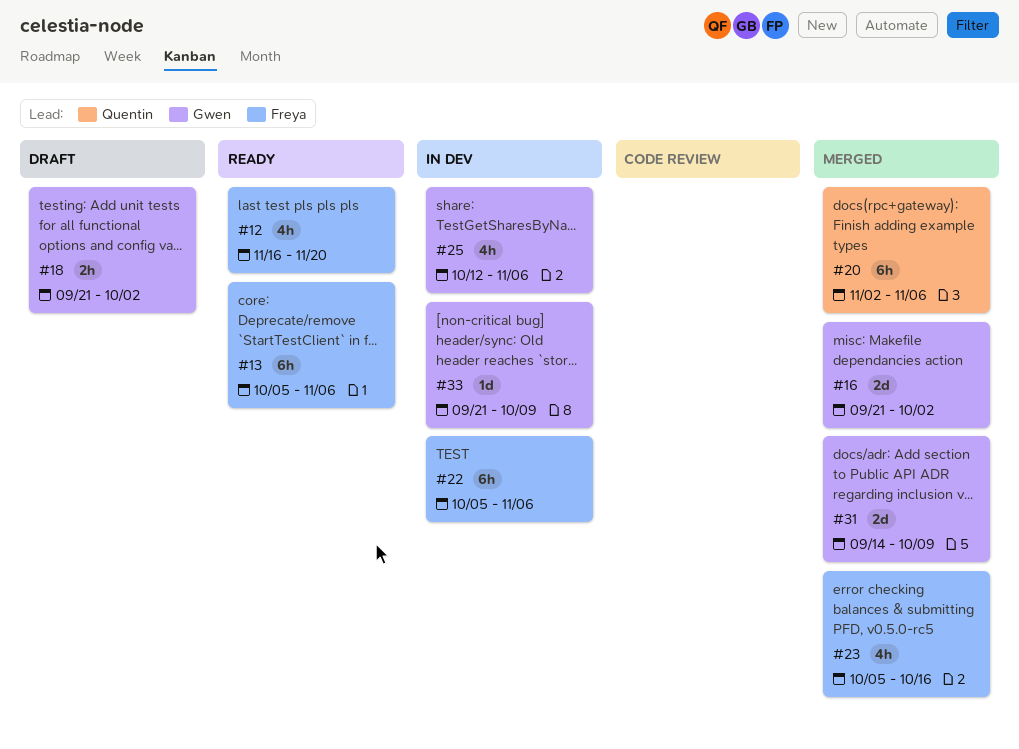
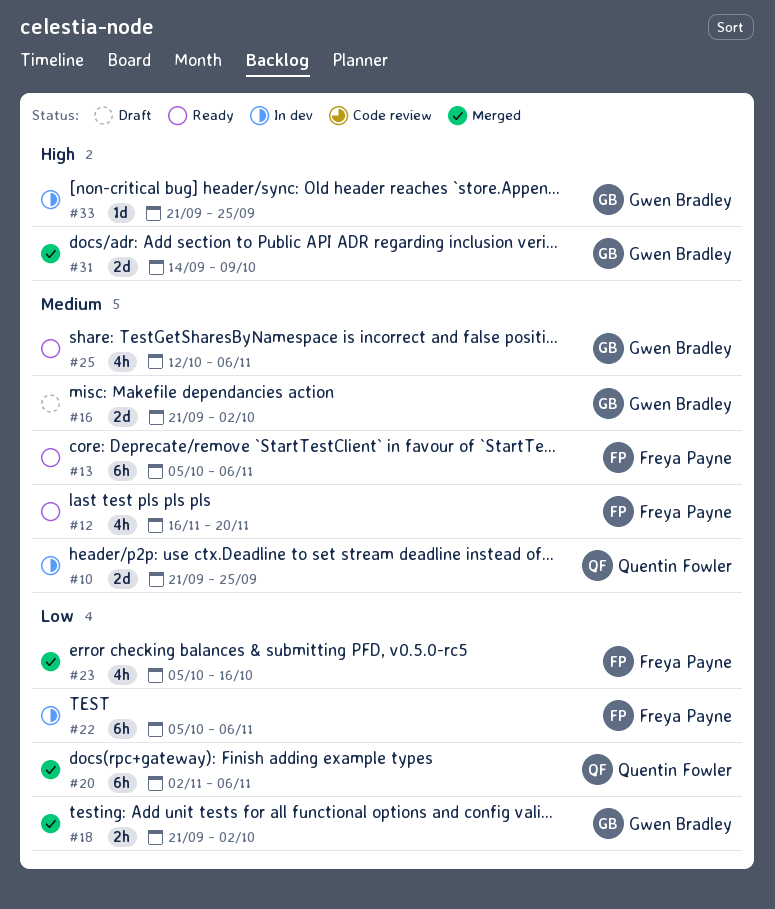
#10: none -> present
#16, status: Merged -> Draft
#18, status: Draft -> Merged
#25, status: In dev -> Ready
#33, due: Oct 9 -> Sep 25

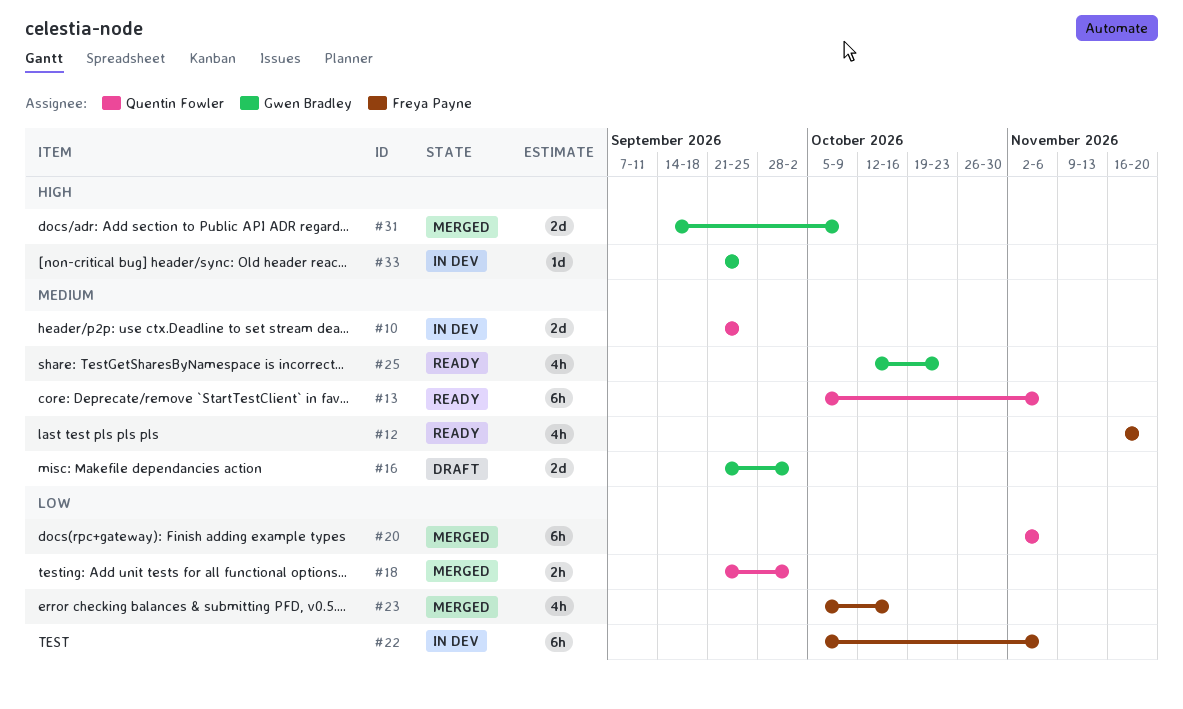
#13, owner: Freya Payne -> Quentin Fowler
#18, owner: Gwen Bradley -> Quentin Fowler
#25, due: Nov 6 -> Oct 23

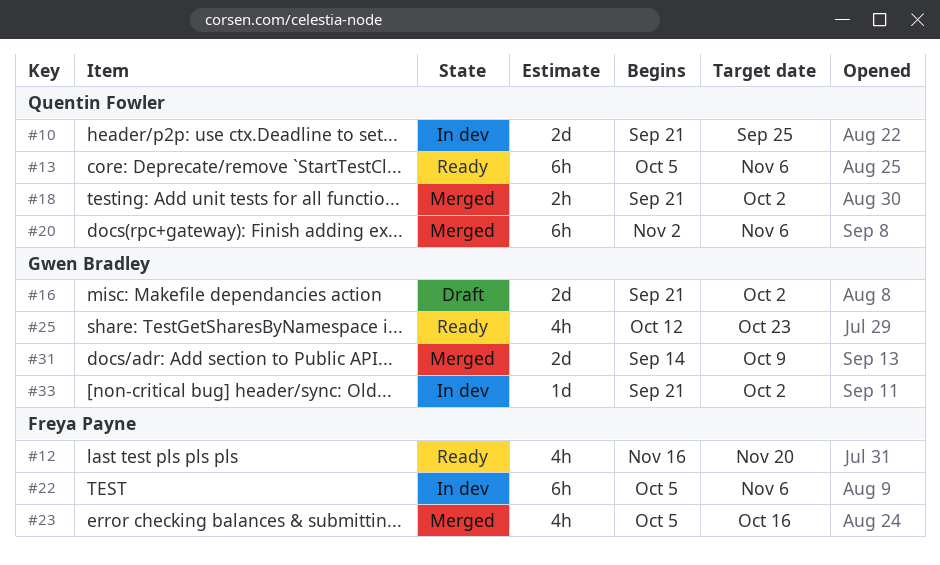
#33, due: Sep 25 -> Oct 2

